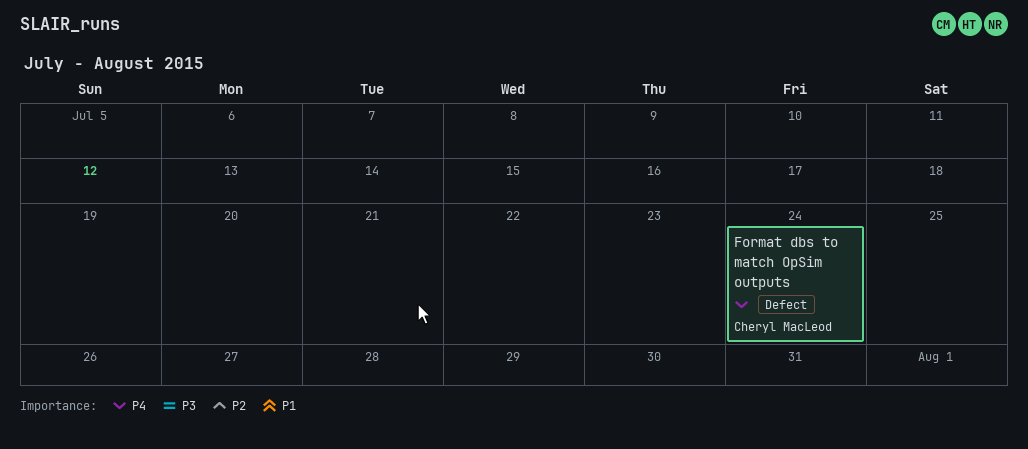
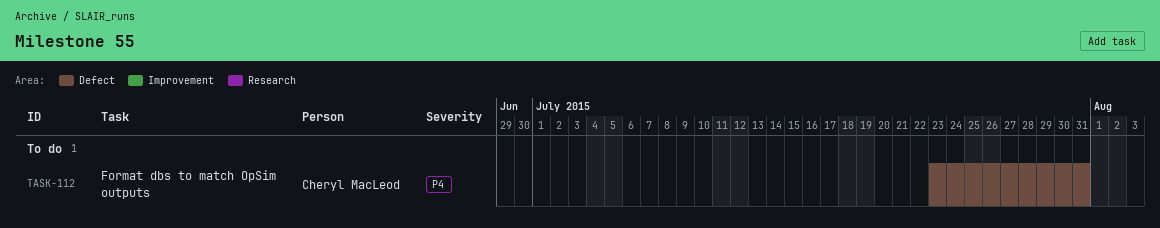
Format dbs to match OpSim outputs, due: Jul 24 -> Jul 31

